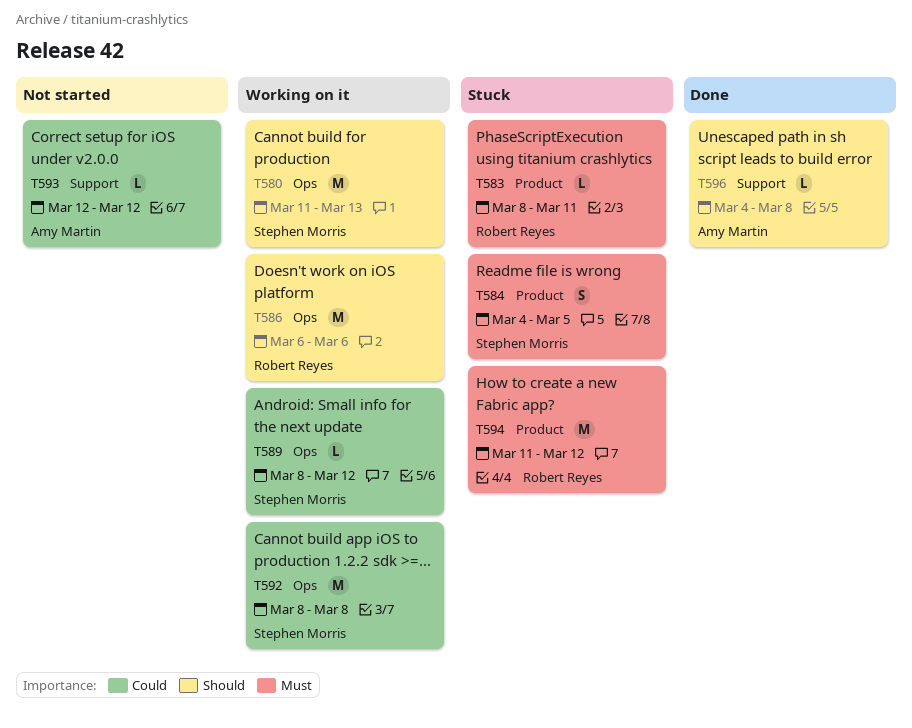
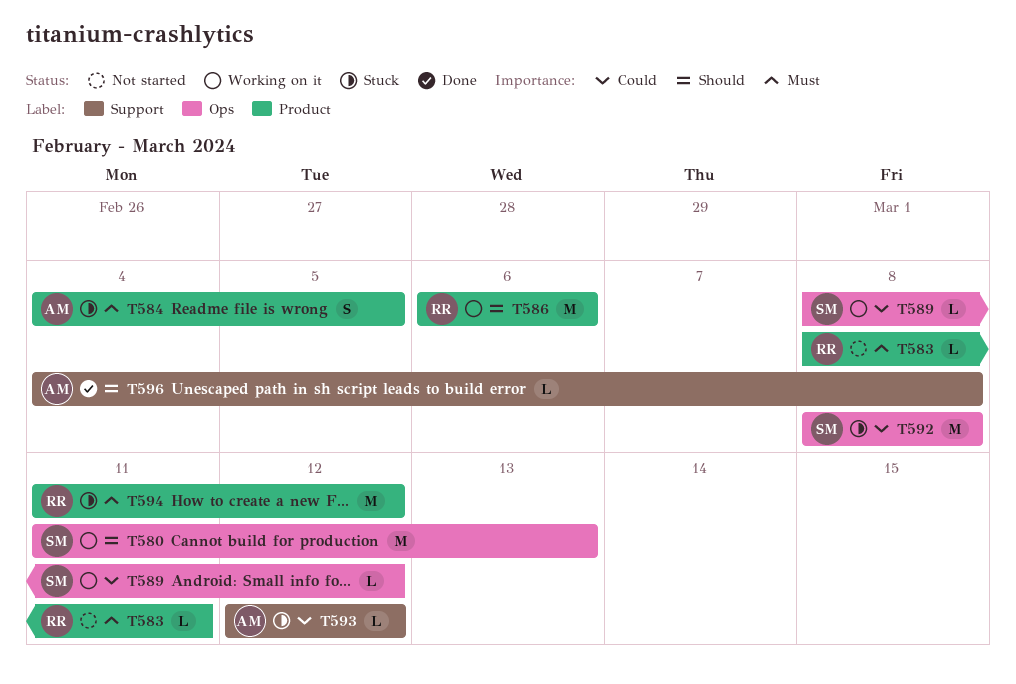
T583, status: Stuck -> Not started
T584, owner: Stephen Morris -> Amy Martin
T586, label: Ops -> Product
T592, status: Working on it -> Stuck
T593, status: Not started -> Stuck

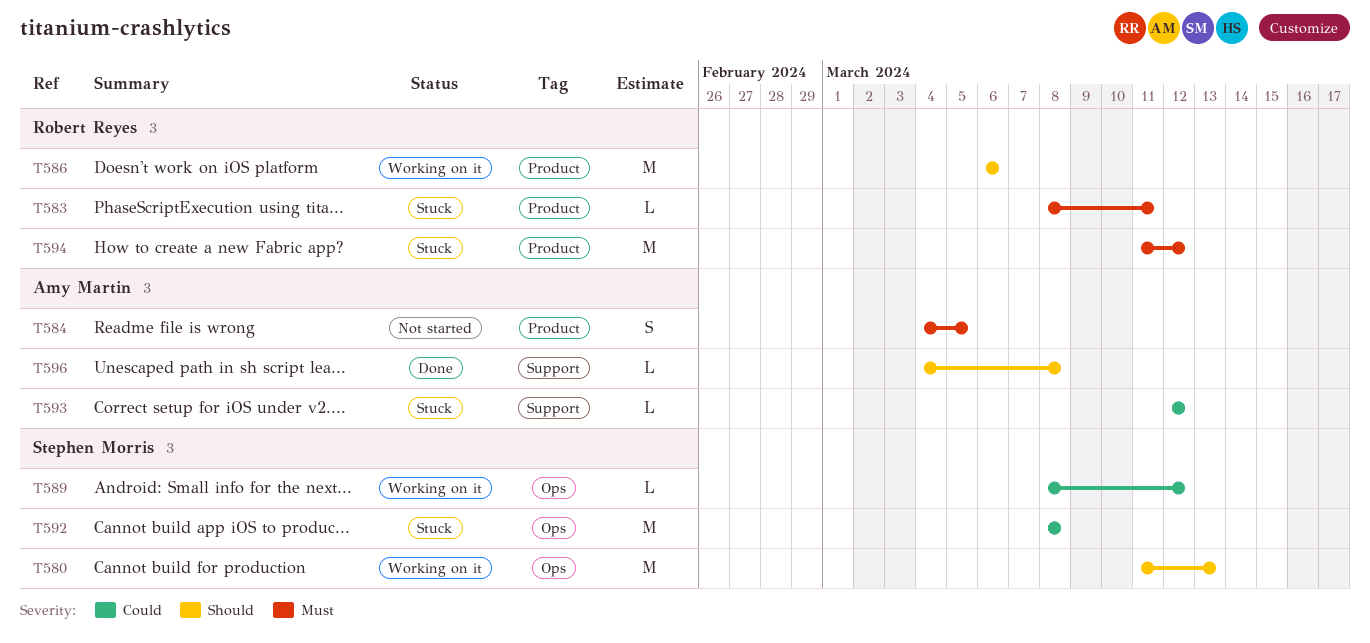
T583, status: Not started -> Stuck
T584, status: Stuck -> Not started

